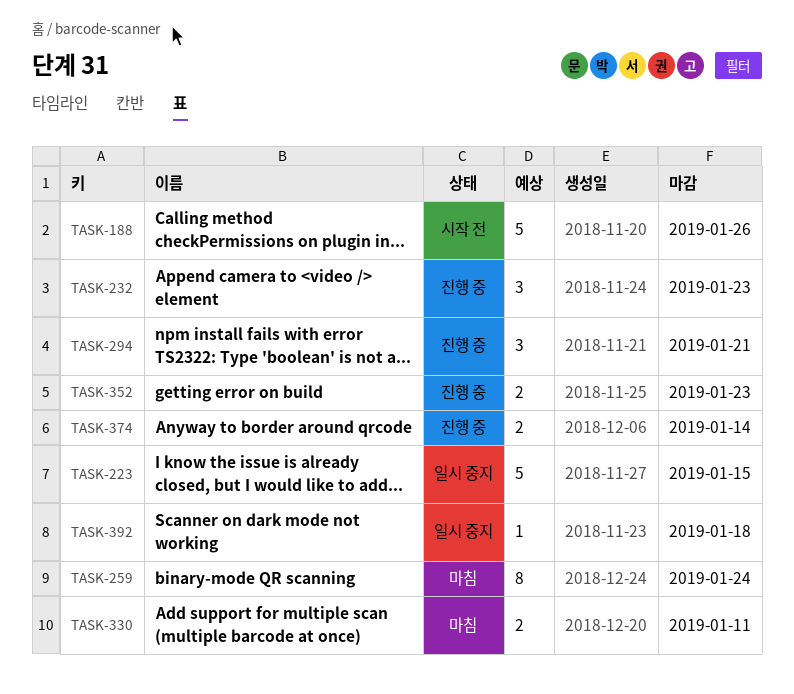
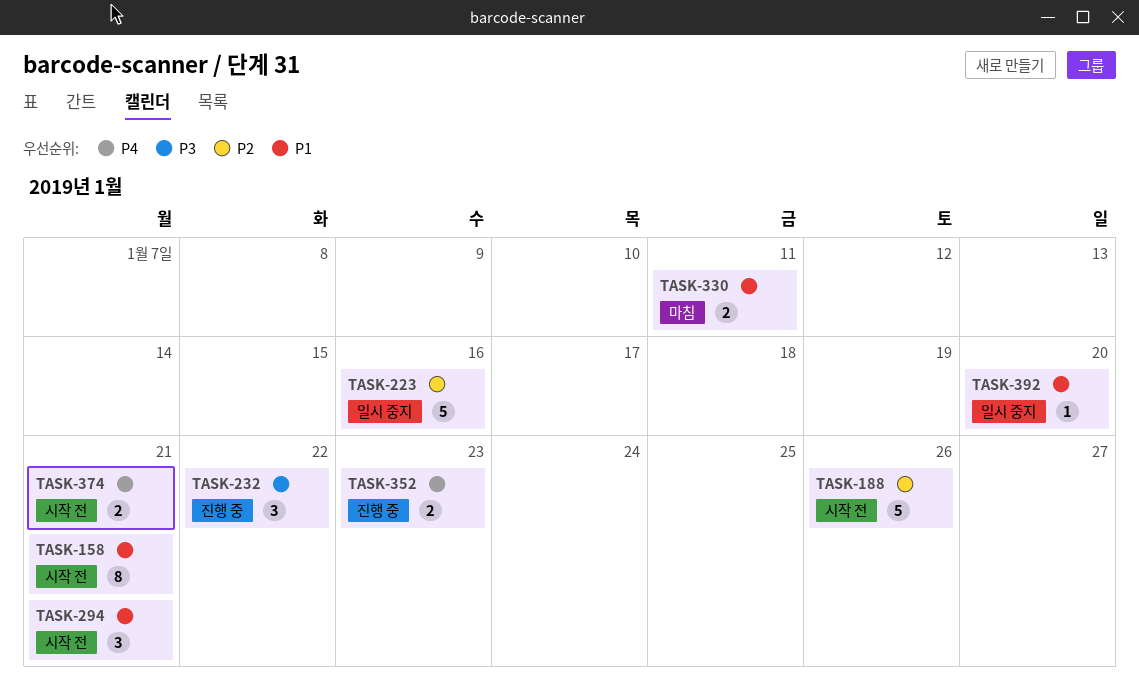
TASK-158: none -> present
TASK-223, due: Jan 15 -> Jan 16
TASK-232, due: Jan 23 -> Jan 22
TASK-259: present -> none
TASK-294, status: 진행 중 -> 시작 전
TASK-374, status: 진행 중 -> 시작 전
TASK-374, due: Jan 14 -> Jan 21
TASK-392, due: Jan 18 -> Jan 20

